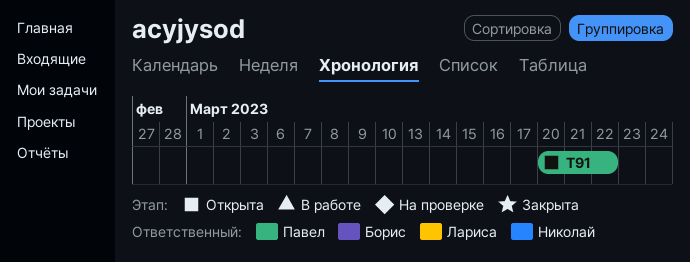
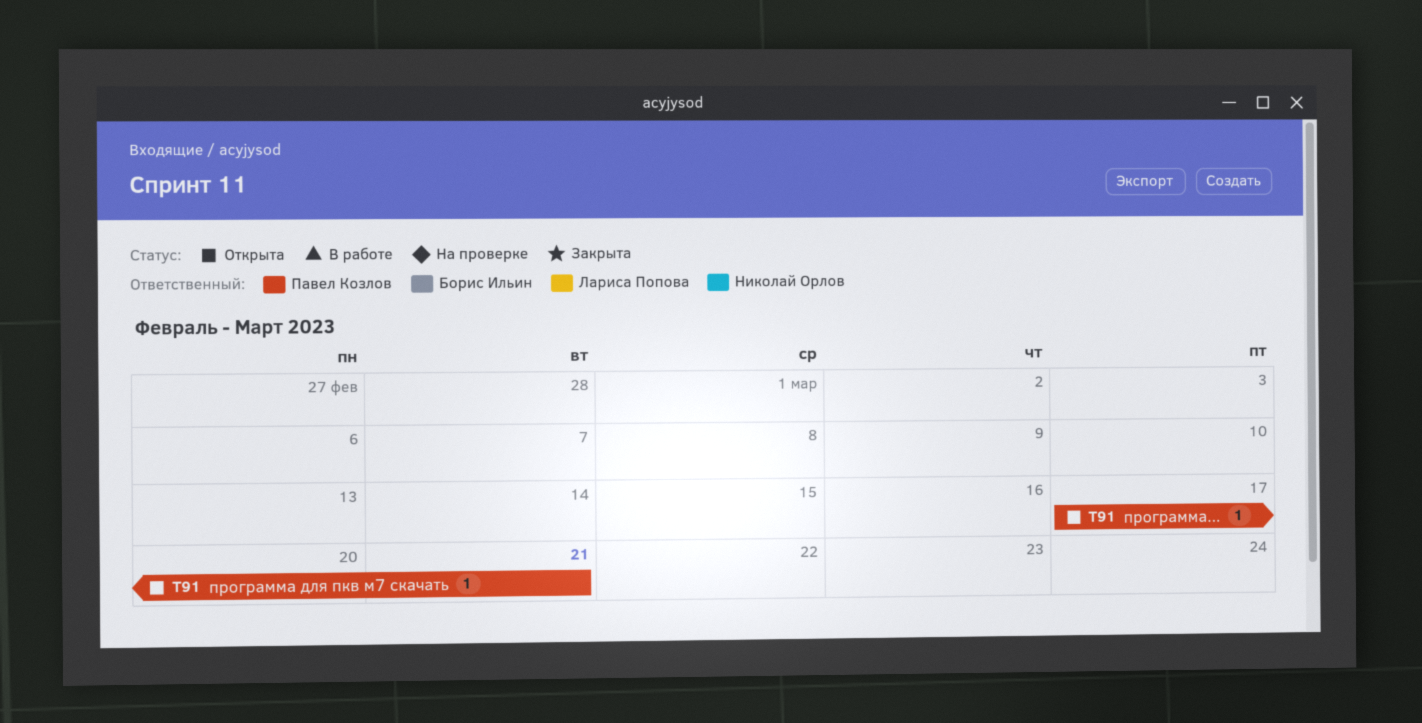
T91, start: Mar 20 -> Mar 17
T91, due: Mar 22 -> Mar 21

